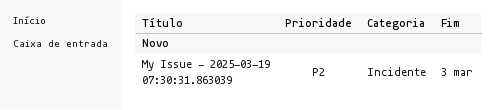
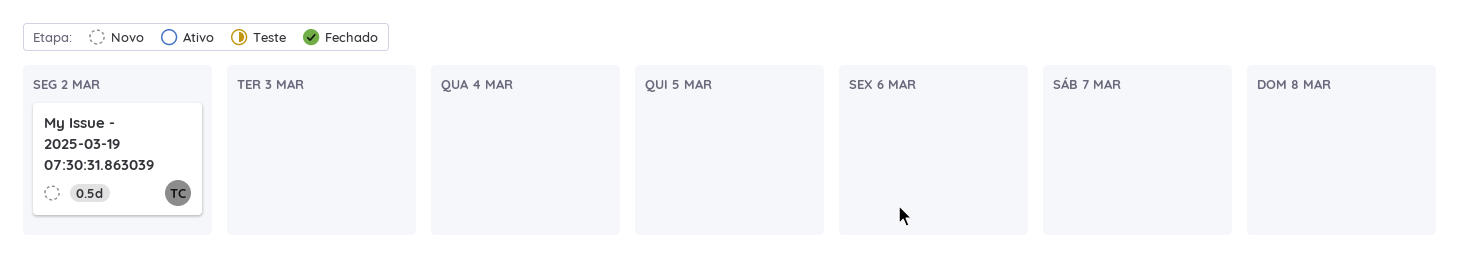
My Issue - 2025-03-19 07:30:31.863039, due: Mar 3 -> Mar 2

